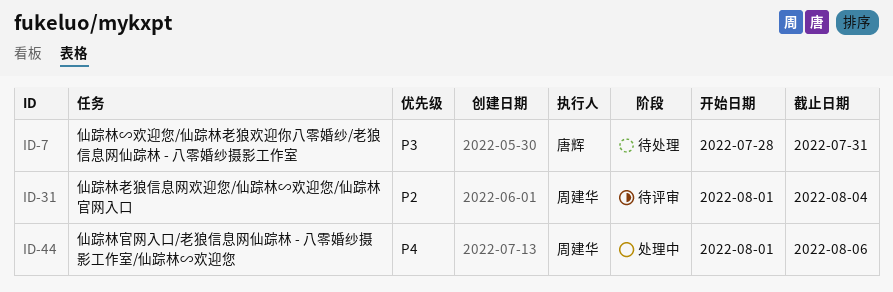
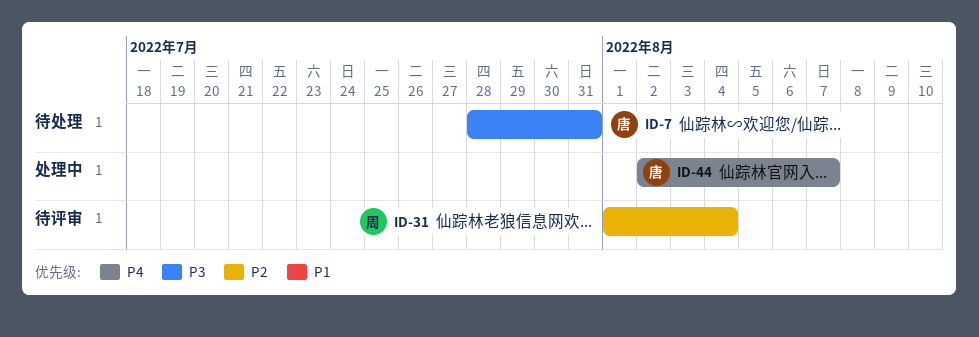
ID-44, owner: 周建华 -> 唐辉
ID-44, start: Aug 1 -> Aug 2
ID-44, due: Aug 6 -> Aug 7

